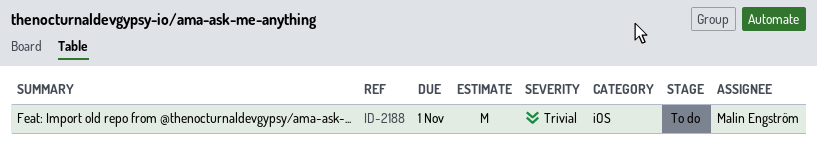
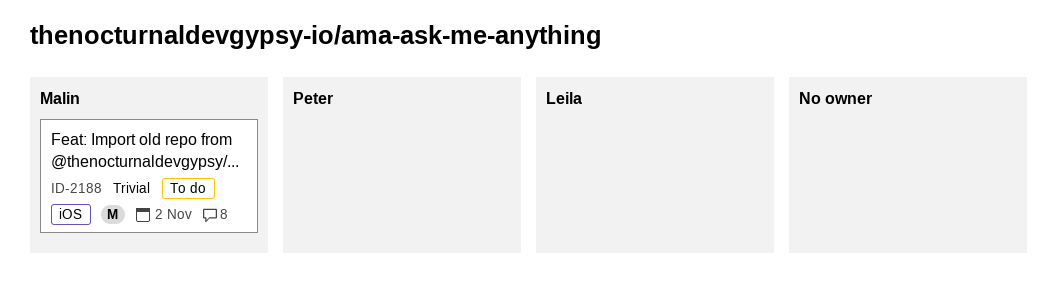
ID-2188, due: Nov 1 -> Nov 2

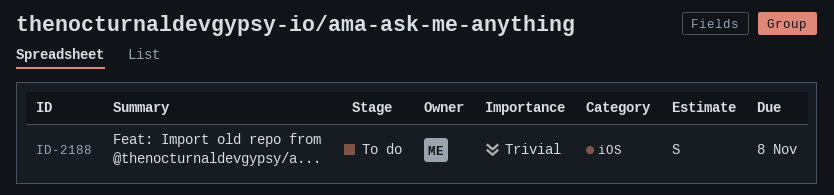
ID-2188, estimate: M -> S
ID-2188, due: Nov 2 -> Nov 8

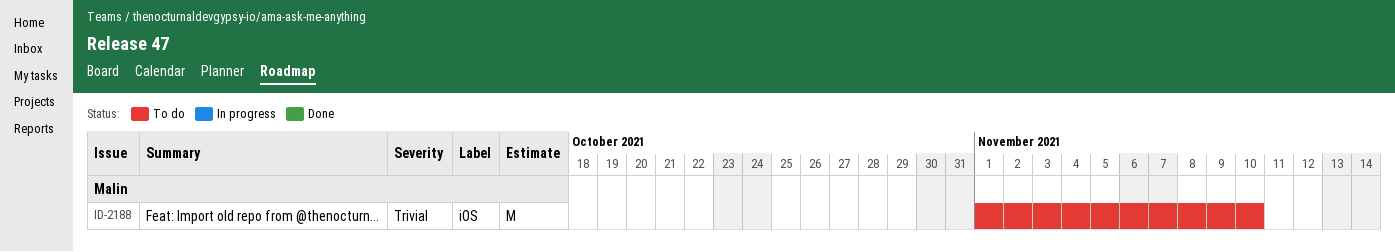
ID-2188, estimate: S -> M
ID-2188, due: Nov 8 -> Nov 10

